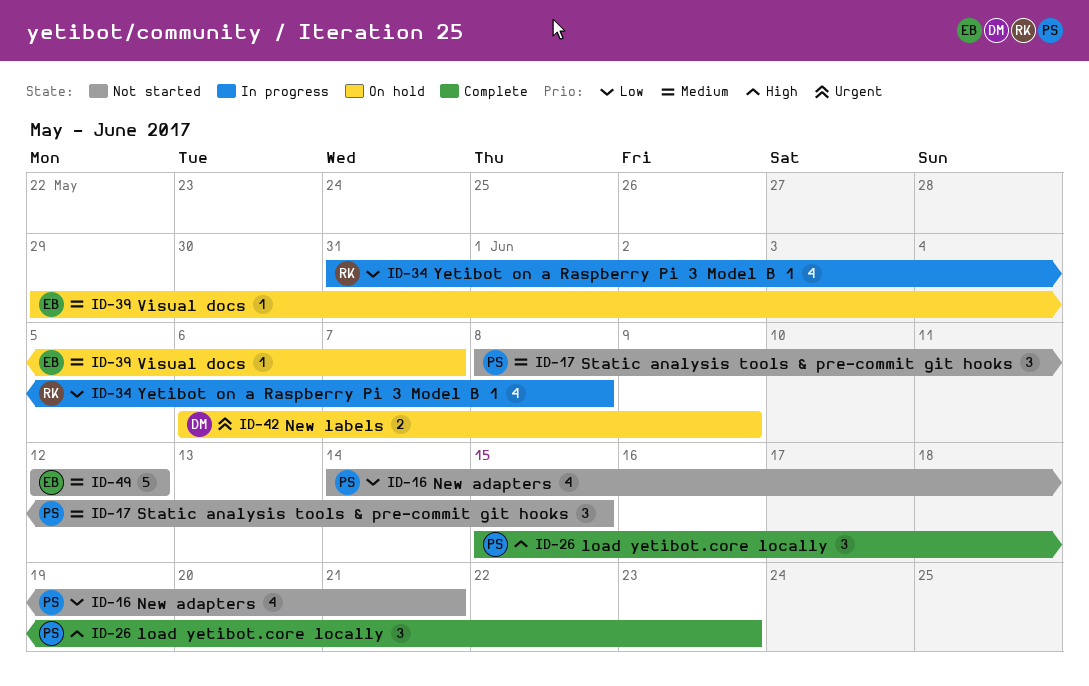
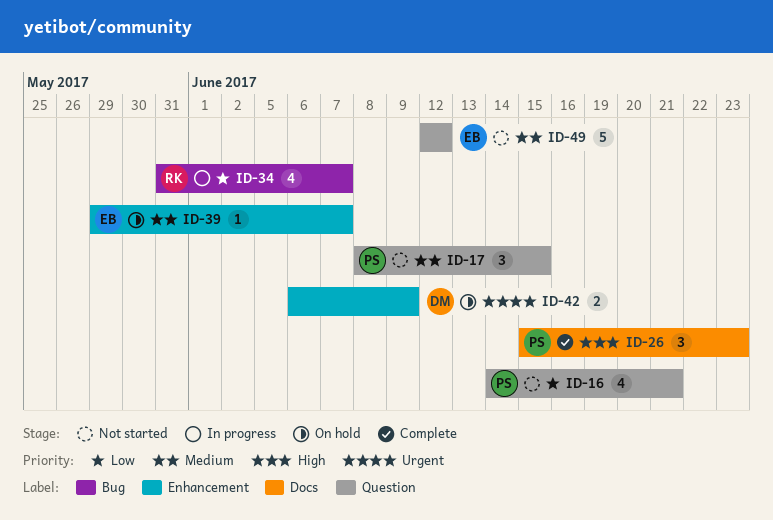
ID-34, due: Jun 8 -> Jun 7

